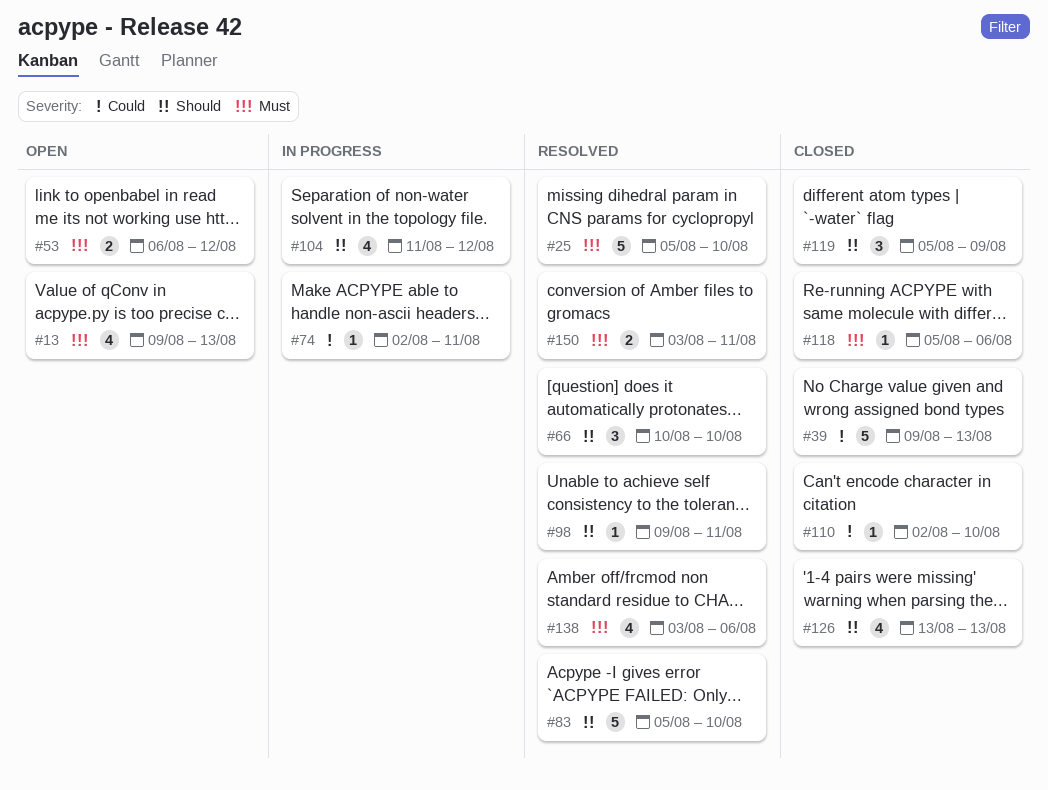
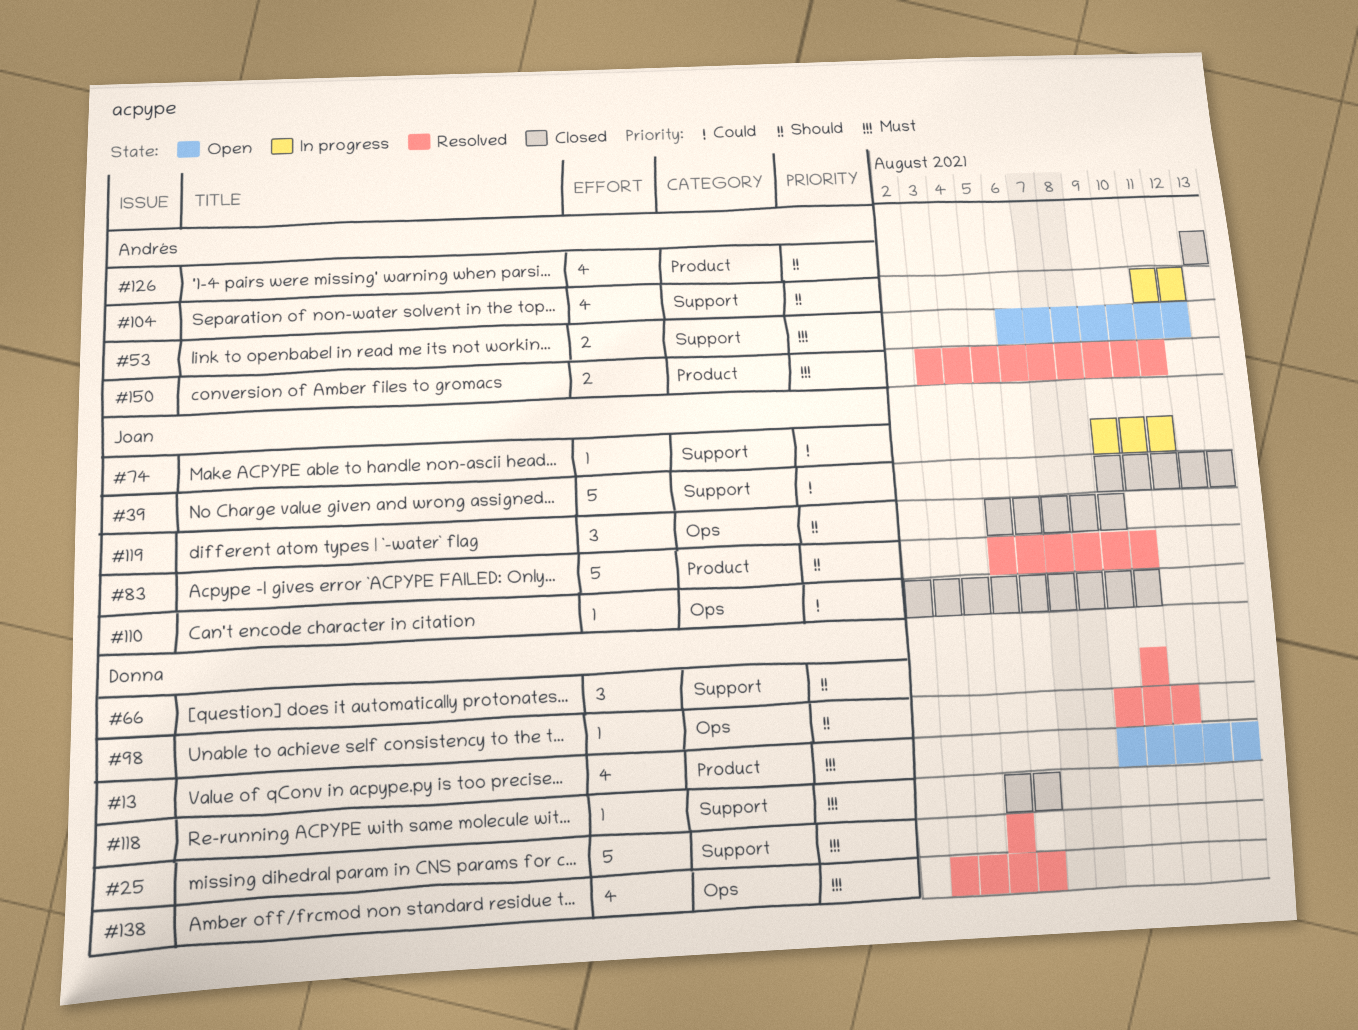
#25, due: Aug 10 -> Aug 5
#74, start: Aug 2 -> Aug 9

